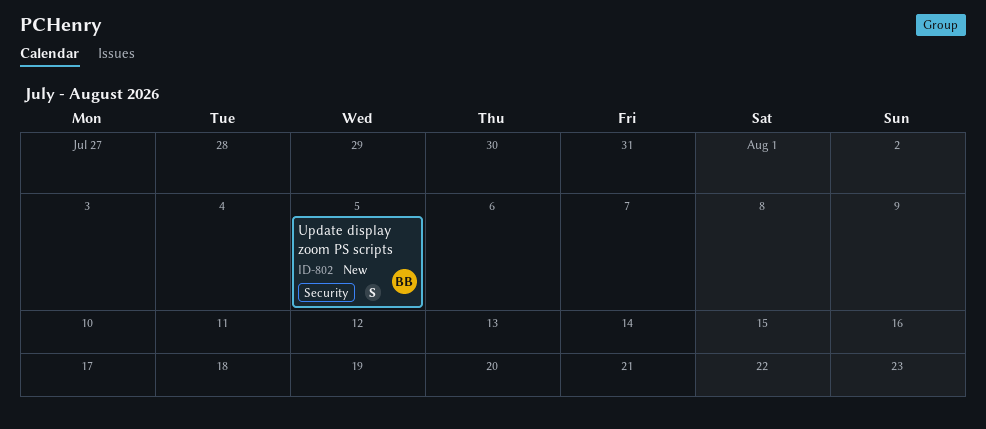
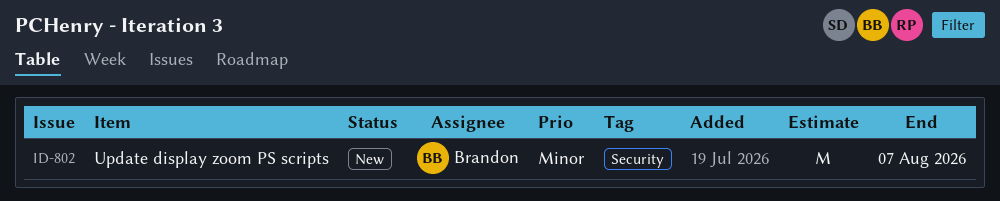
ID-802, estimate: S -> M
ID-802, due: Aug 5 -> Aug 7

